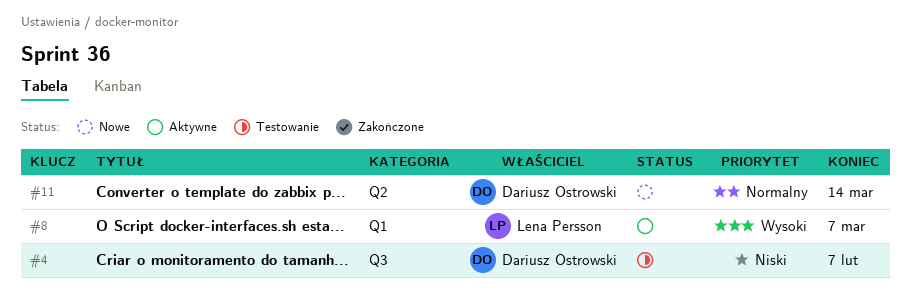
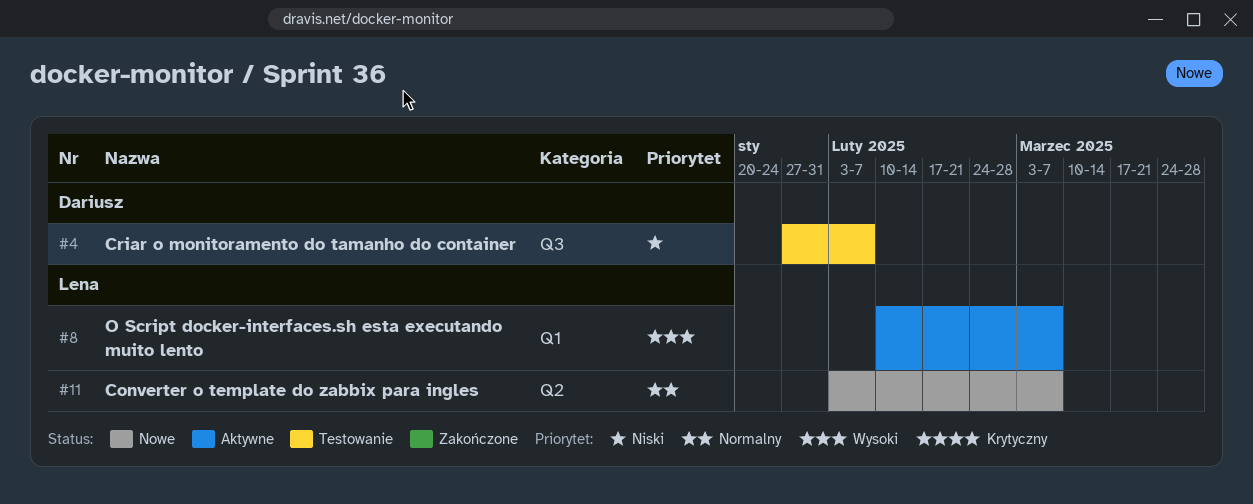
#11, owner: Dariusz Ostrowski -> Lena Persson
#11, due: Mar 14 -> Mar 7

